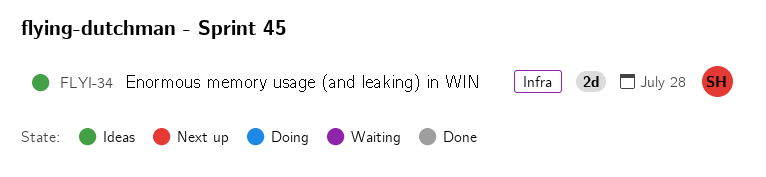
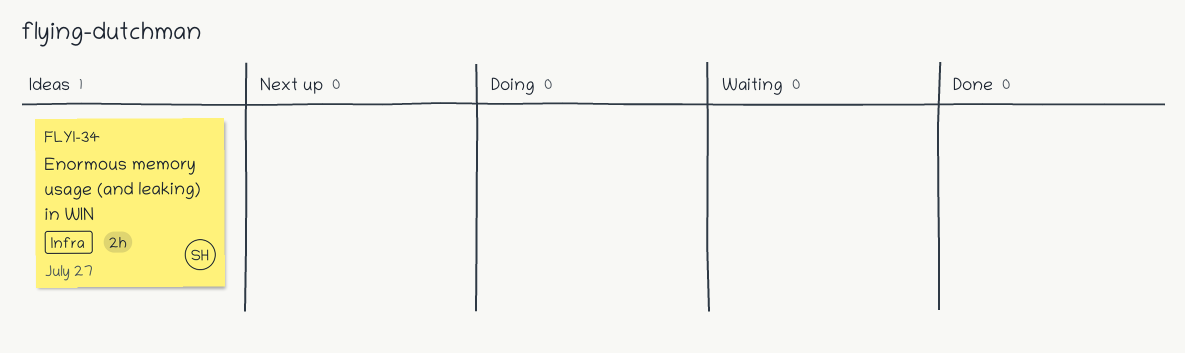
FLYI-34, estimate: 2d -> 2h
FLYI-34, due: Jul 28 -> Jul 27

